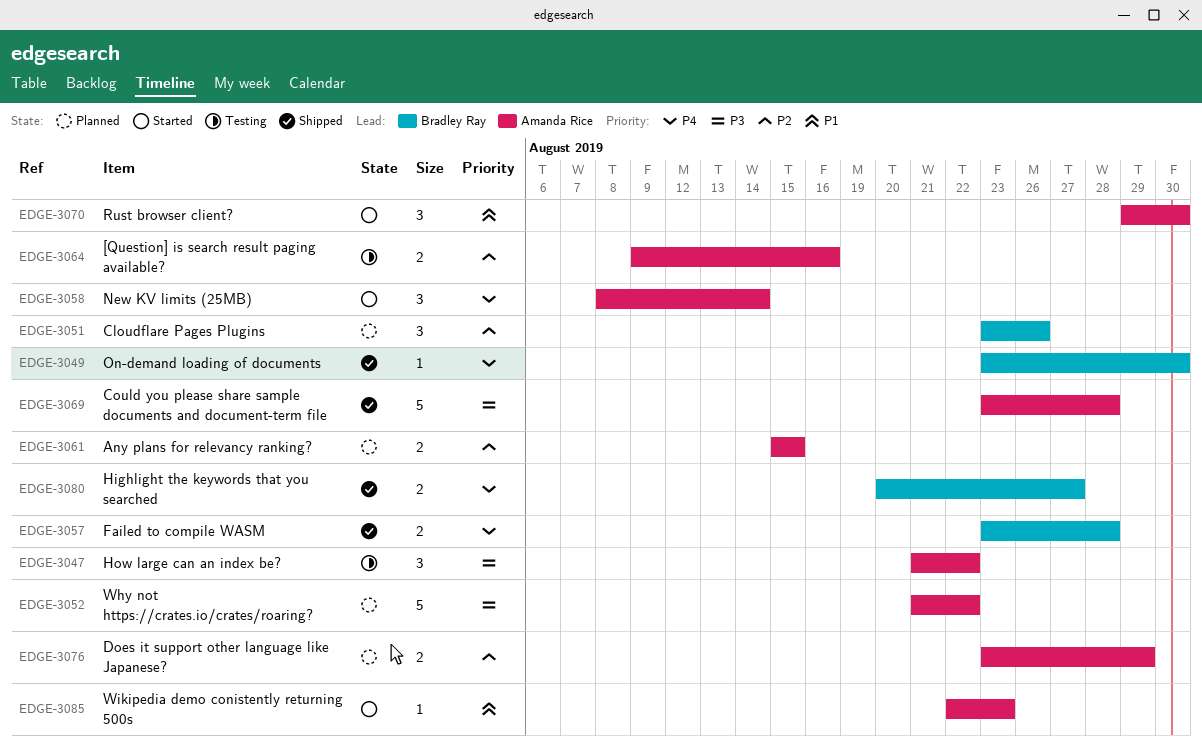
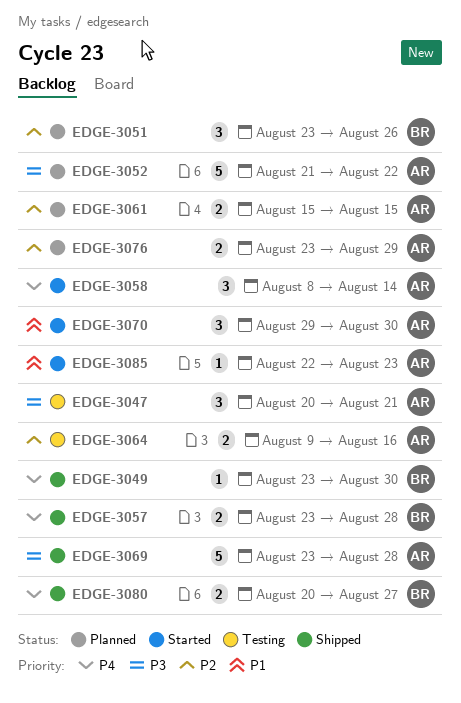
EDGE-3047, start: Aug 21 -> Aug 20
EDGE-3047, due: Aug 22 -> Aug 21

